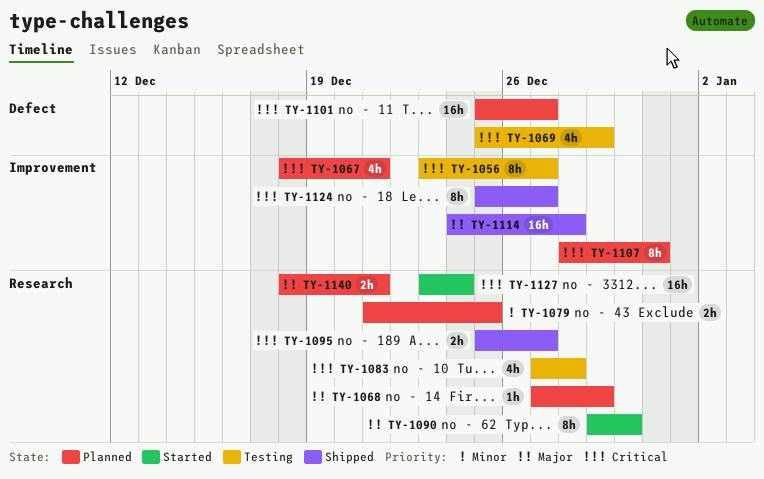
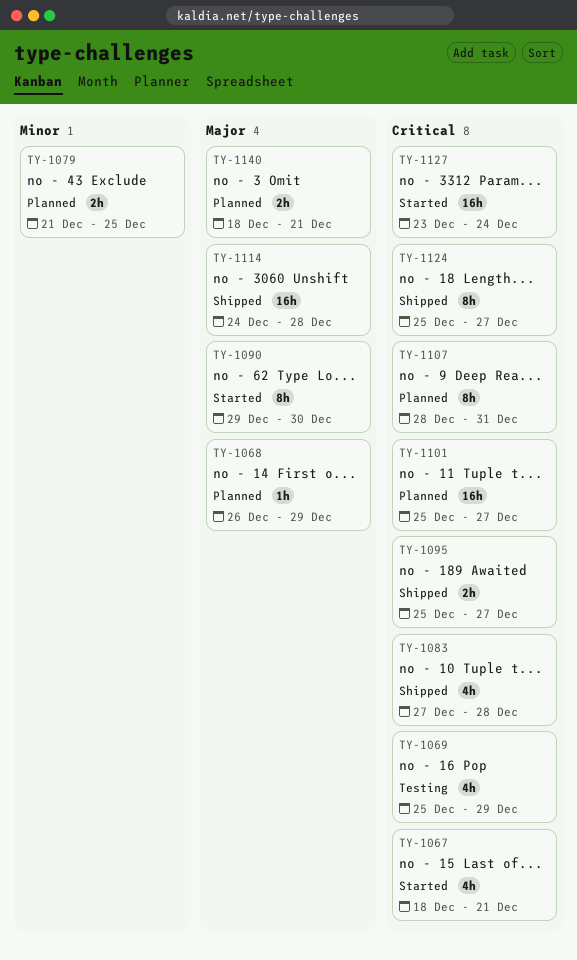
TY-1056: present -> none
TY-1067, status: Planned -> Started
TY-1068, start: Dec 27 -> Dec 26
TY-1083, status: Testing -> Shipped

